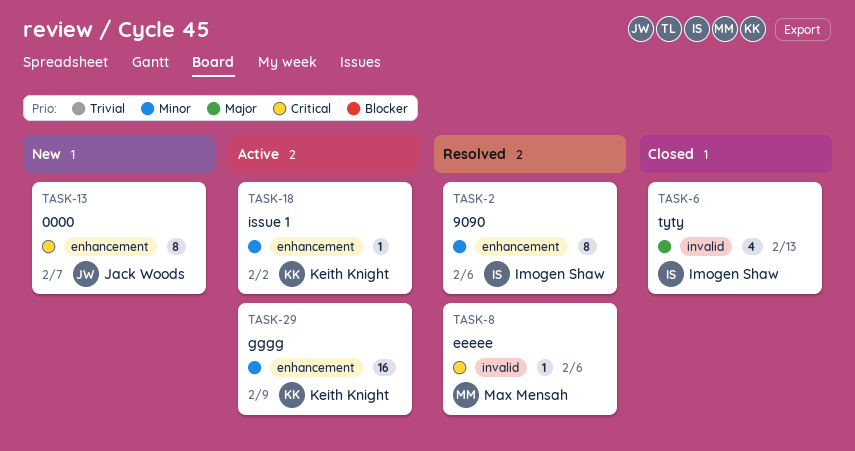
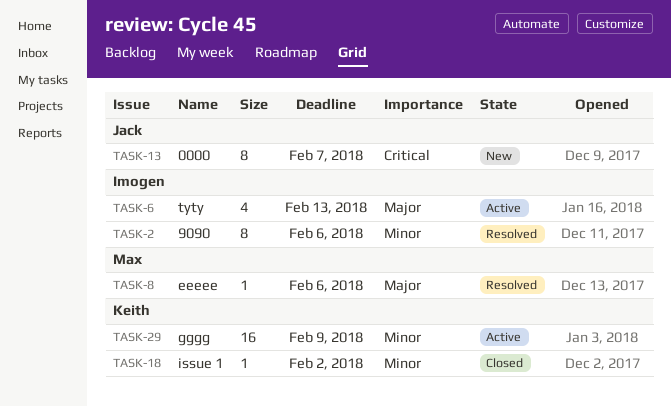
TASK-6, status: Closed -> Active
TASK-8, priority: Critical -> Major
TASK-18, status: Active -> Closed

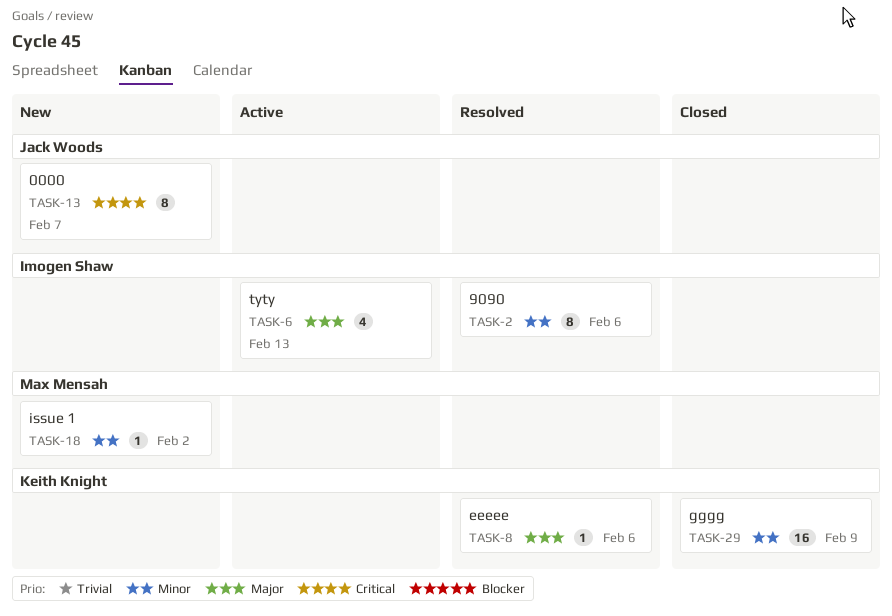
TASK-8, owner: Max Mensah -> Keith Knight
TASK-18, status: Closed -> New
TASK-18, owner: Keith Knight -> Max Mensah
TASK-29, status: Active -> Closed

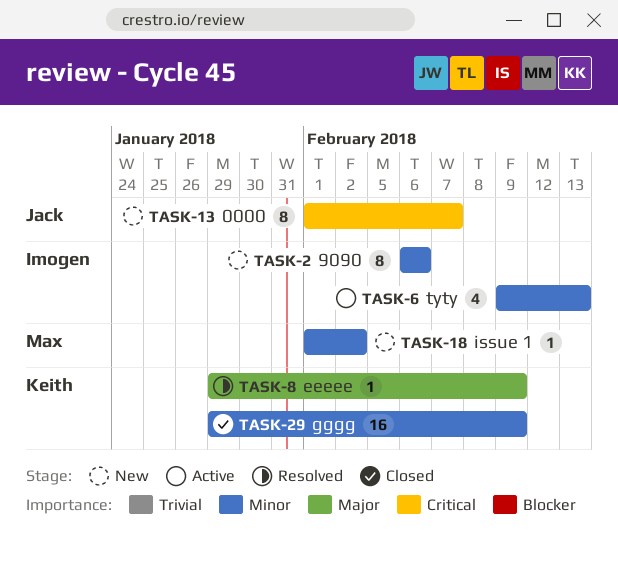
TASK-2, status: Resolved -> New
TASK-6, priority: Major -> Minor
TASK-8, due: Feb 6 -> Feb 9

